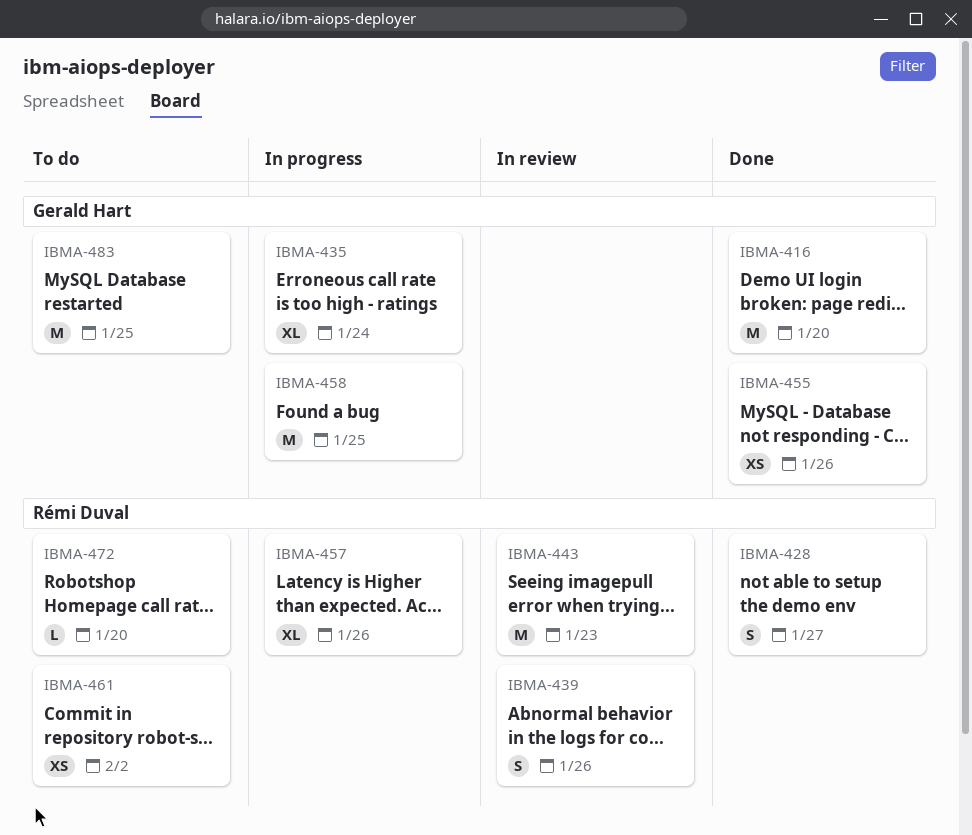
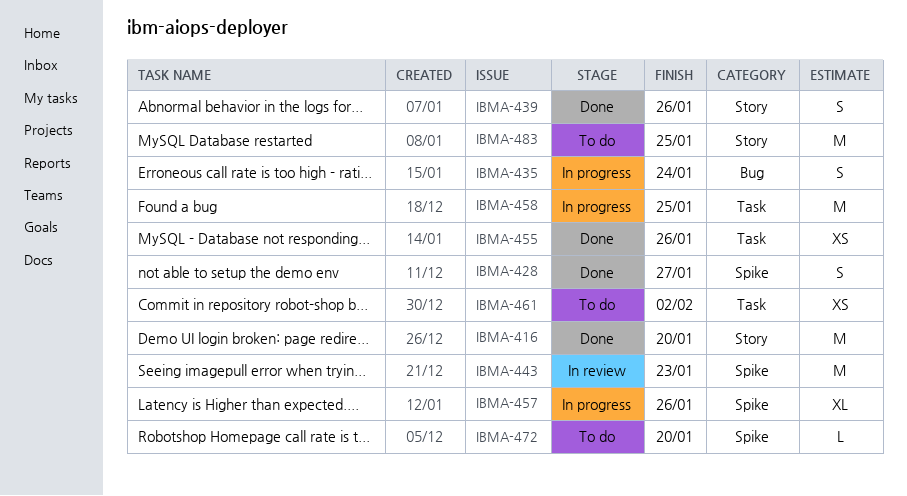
IBMA-435, estimate: XL -> S
IBMA-439, status: In review -> Done

